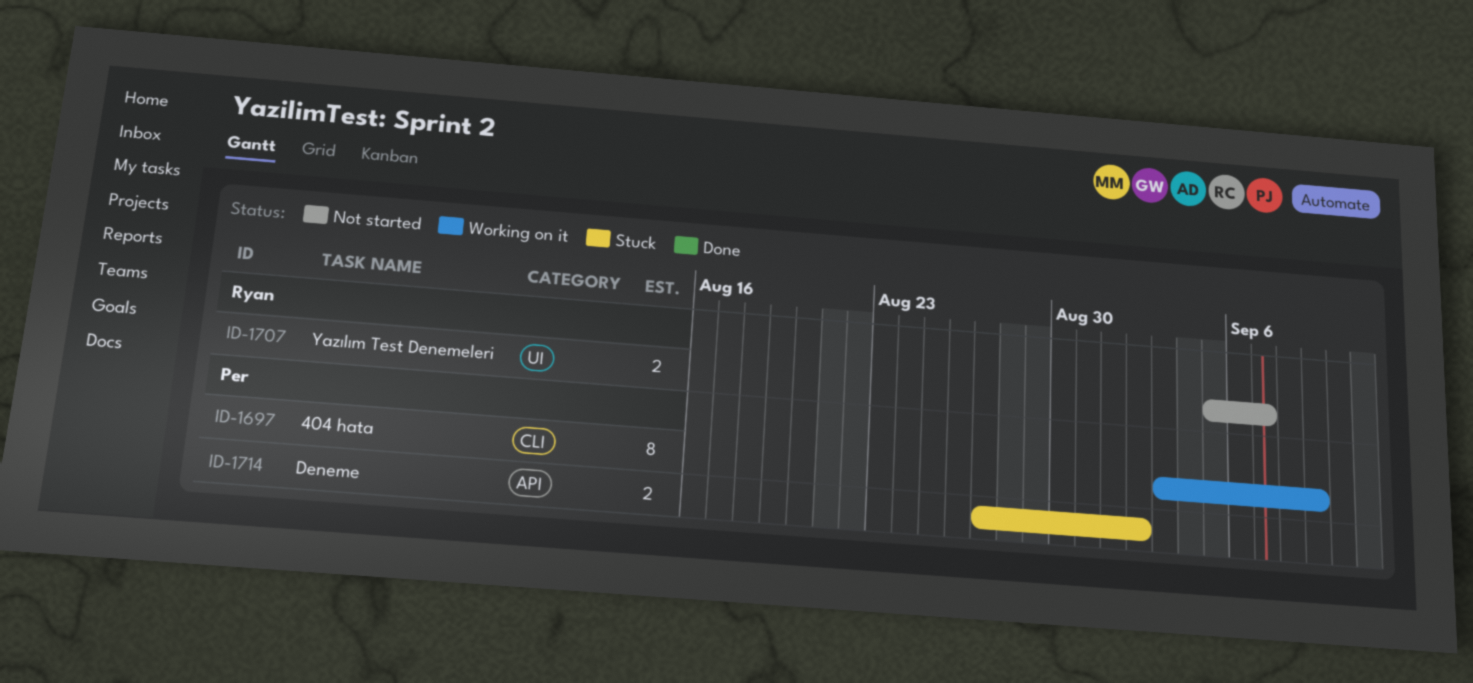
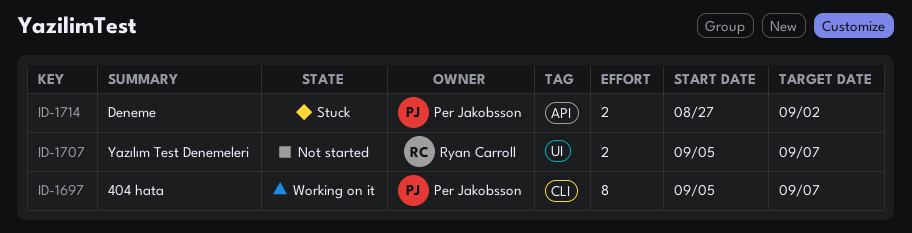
ID-1697, start: Sep 3 -> Sep 5
ID-1697, due: Sep 9 -> Sep 7

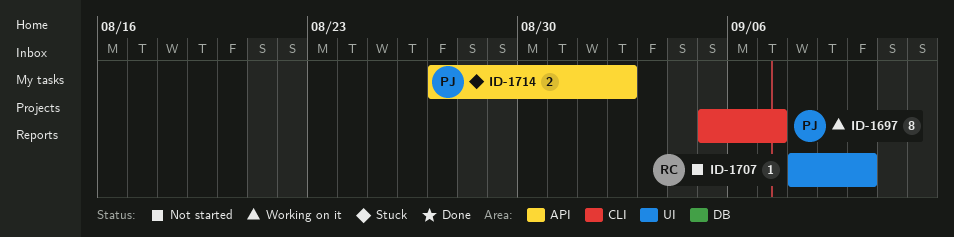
ID-1707, estimate: 2 -> 1
ID-1707, start: Sep 5 -> Sep 8
ID-1707, due: Sep 7 -> Sep 10

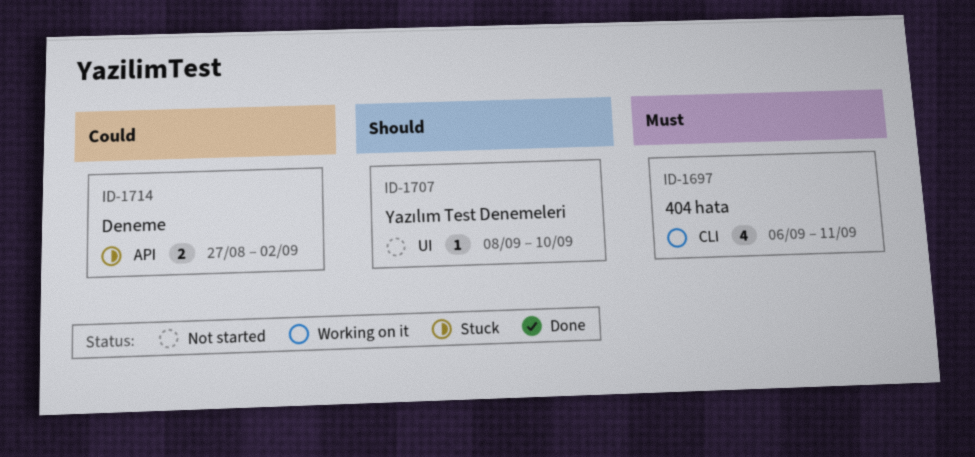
ID-1697, estimate: 8 -> 4
ID-1697, start: Sep 5 -> Sep 6
ID-1697, due: Sep 7 -> Sep 11

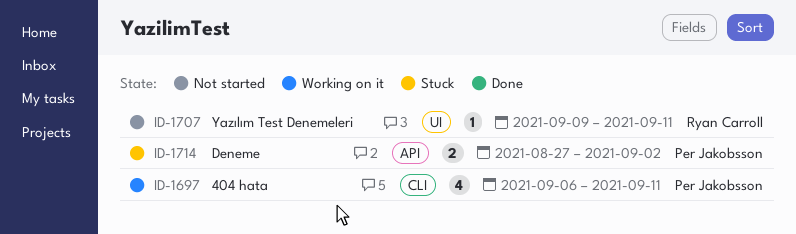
ID-1707, start: Sep 8 -> Sep 9
ID-1707, due: Sep 10 -> Sep 11

